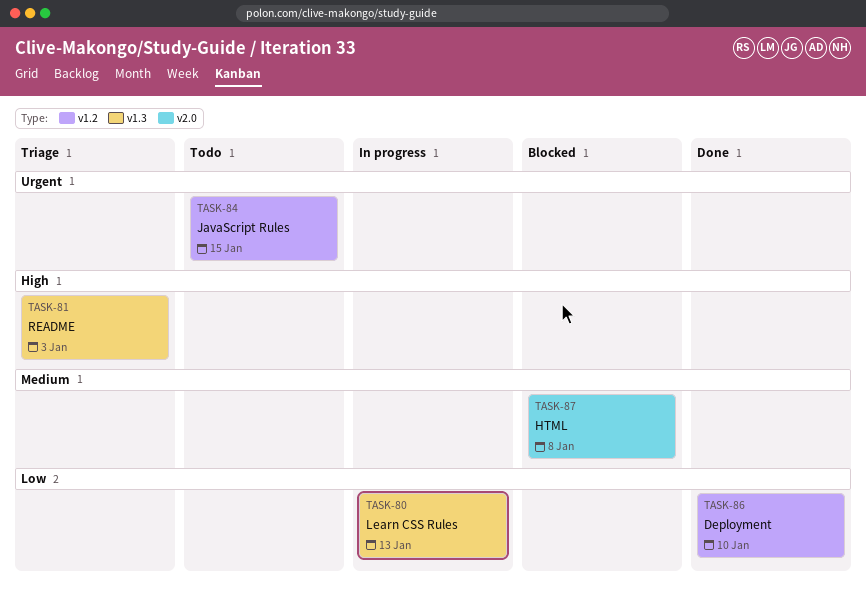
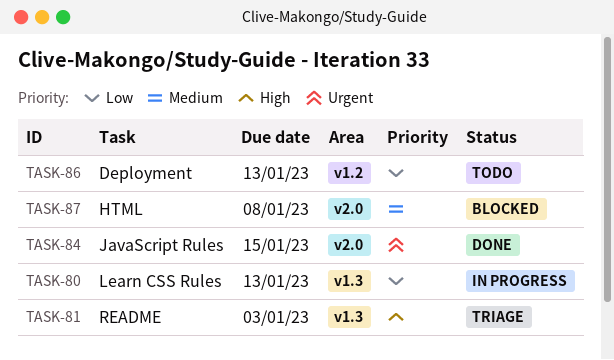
TASK-84, status: Todo -> Done
TASK-84, label: v1.2 -> v2.0
TASK-86, status: Done -> Todo
TASK-86, due: Jan 10 -> Jan 13

